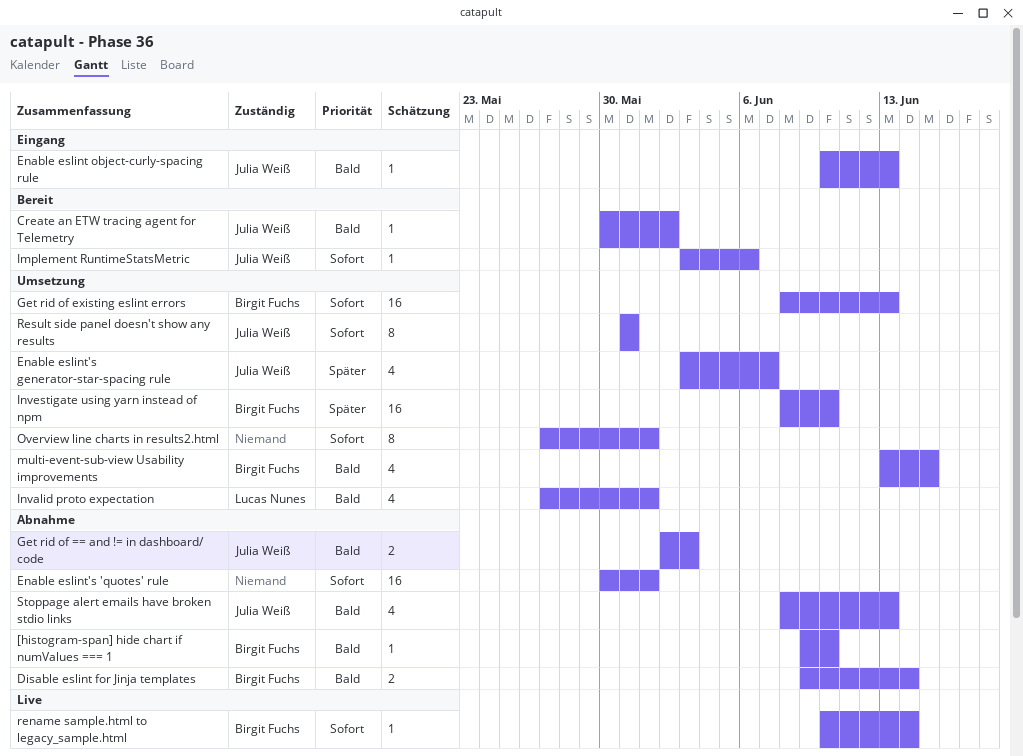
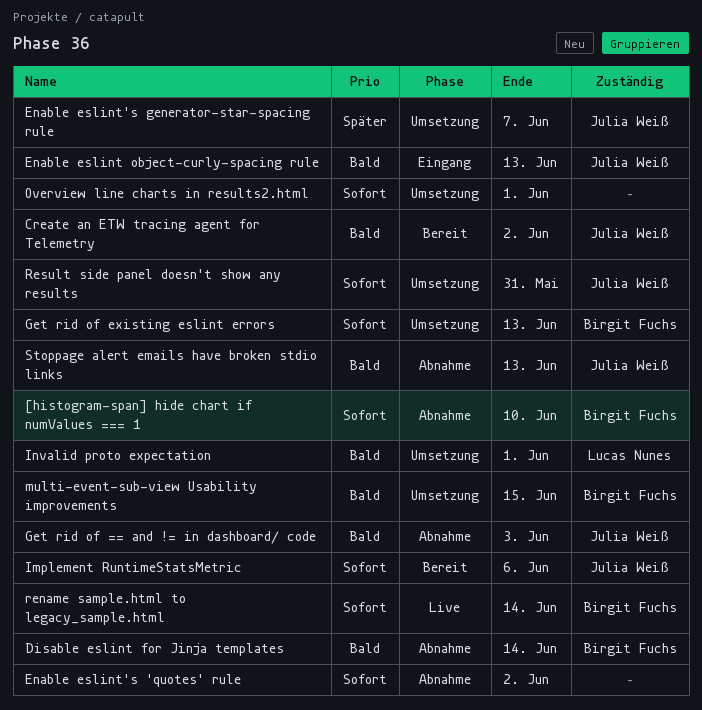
[histogram-span] hide chart if numValues === 1, priority: Bald -> Sofort
Enable eslint's 'quotes' rule, due: Jun 1 -> Jun 2
Investigate using yarn instead of npm: present -> none

